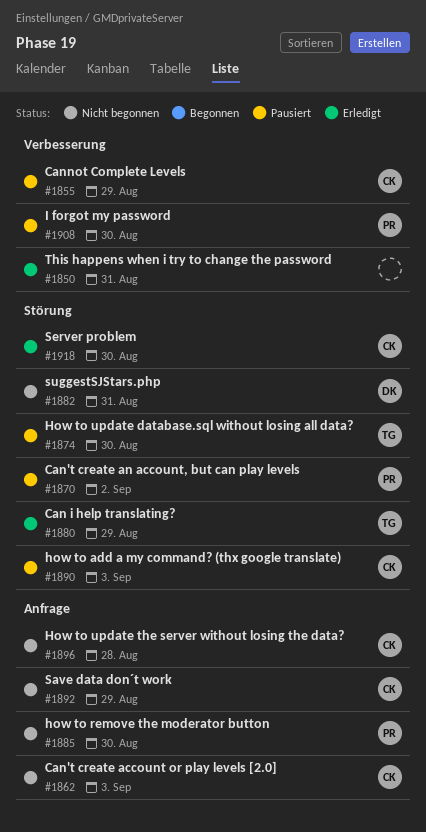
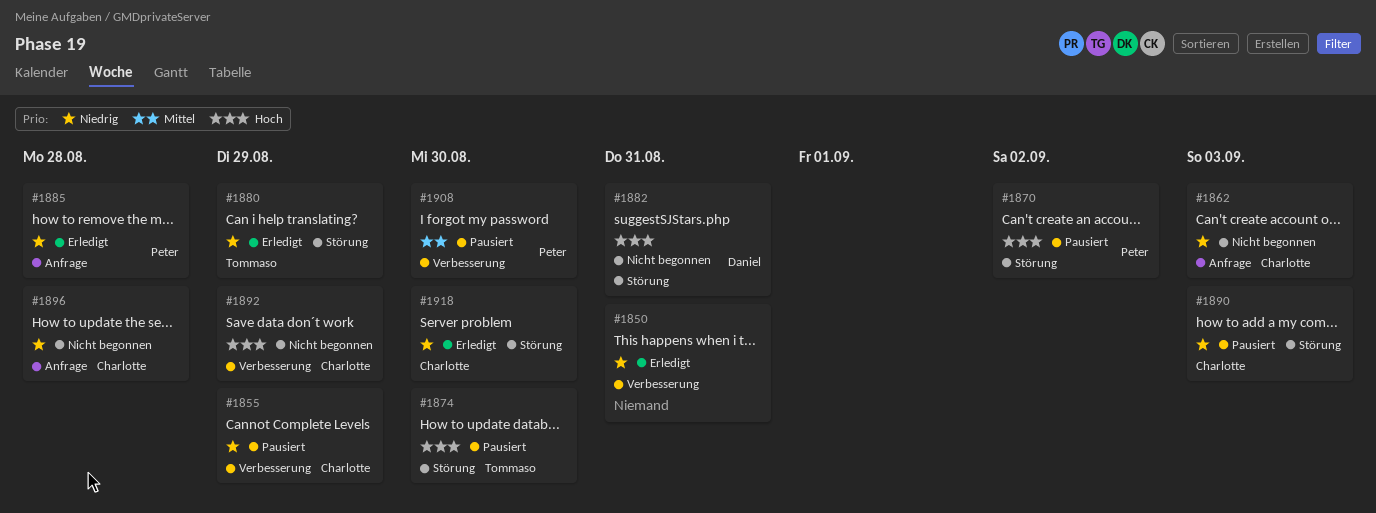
#1885, status: Nicht begonnen -> Erledigt
#1885, due: Aug 30 -> Aug 28
#1892, label: Anfrage -> Verbesserung

